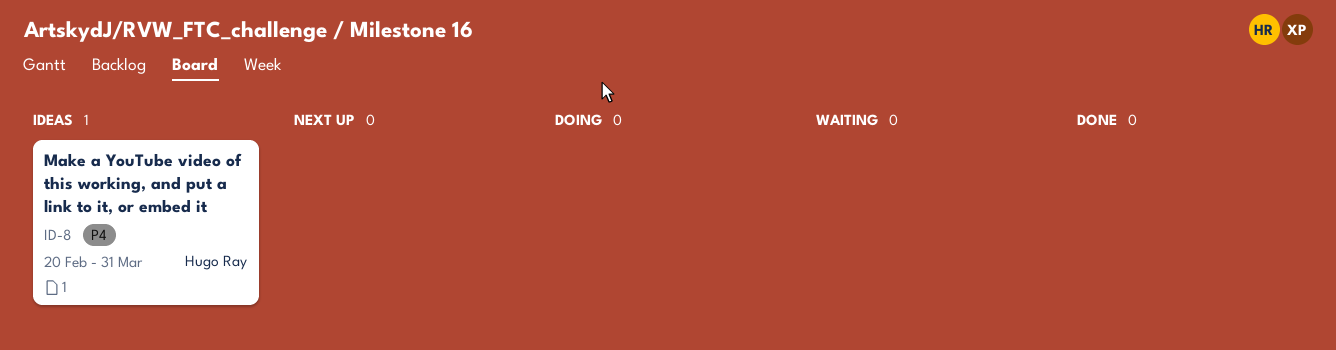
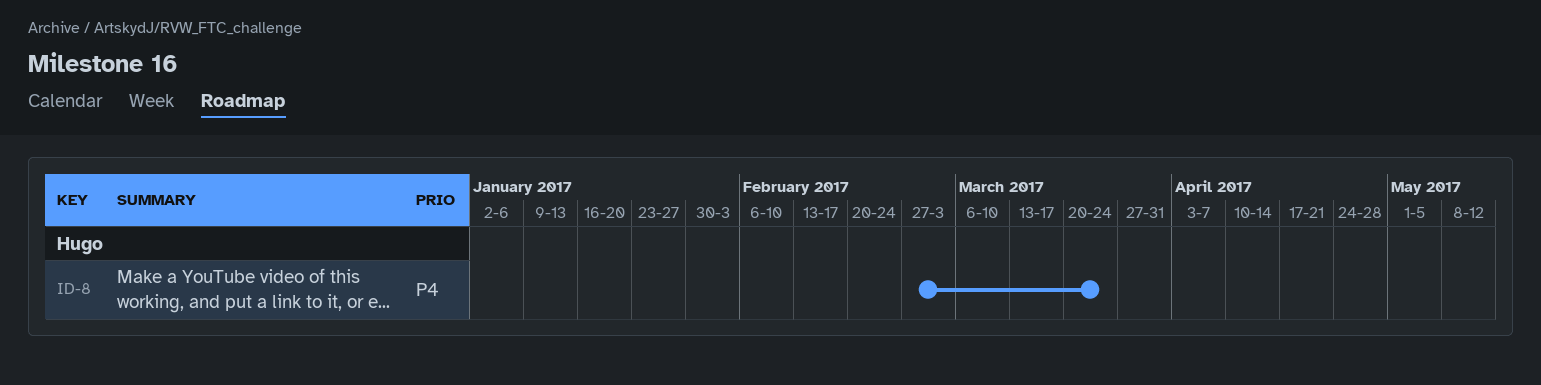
ID-8, start: Feb 20 -> Feb 27
ID-8, due: Mar 31 -> Mar 24

